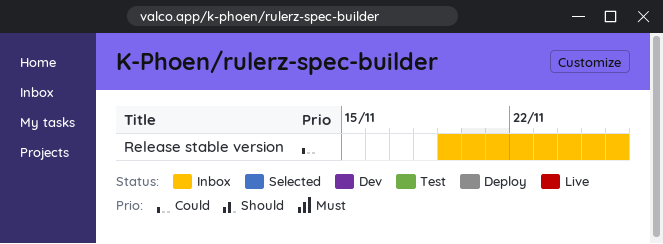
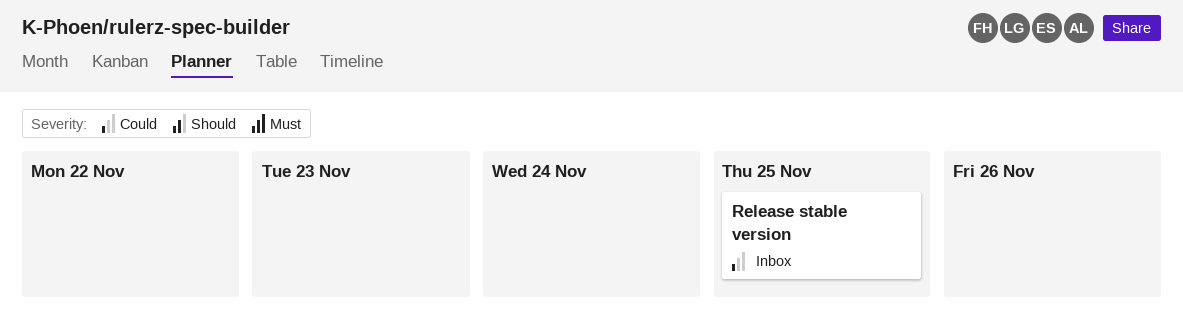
Release stable version, due: Nov 26 -> Nov 25

